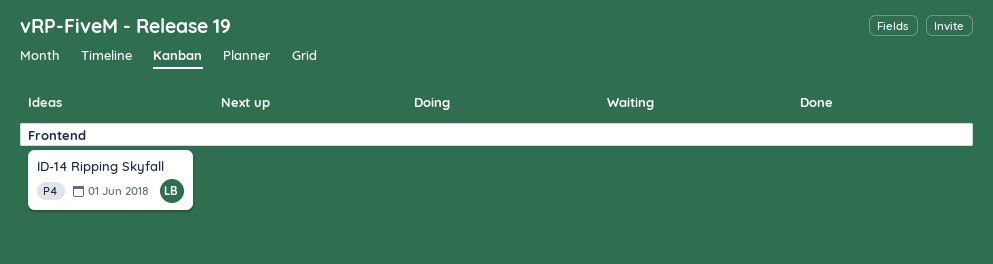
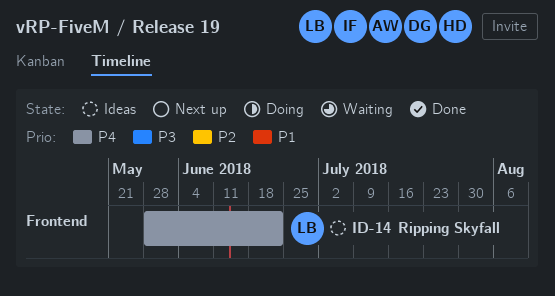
ID-14, due: Jun 1 -> Jun 22

